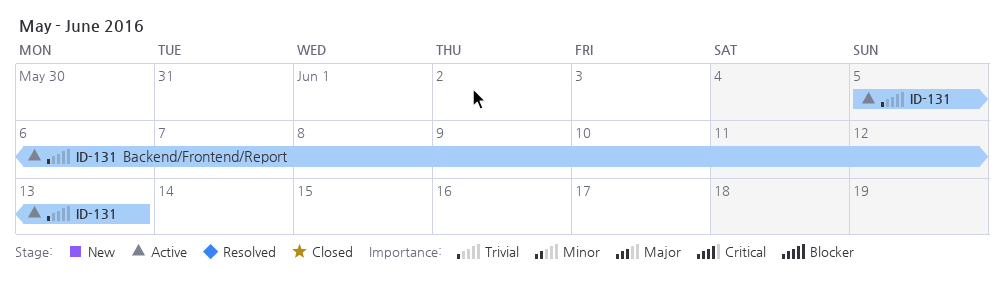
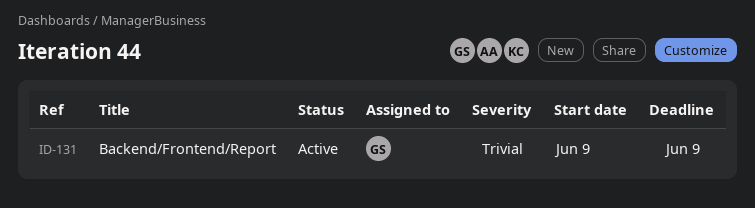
ID-131, start: Jun 5 -> Jun 9
ID-131, due: Jun 13 -> Jun 9

